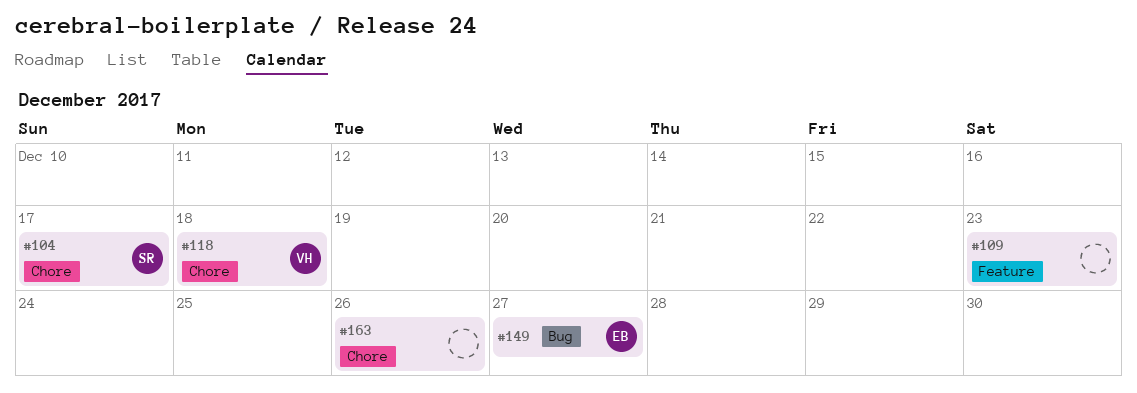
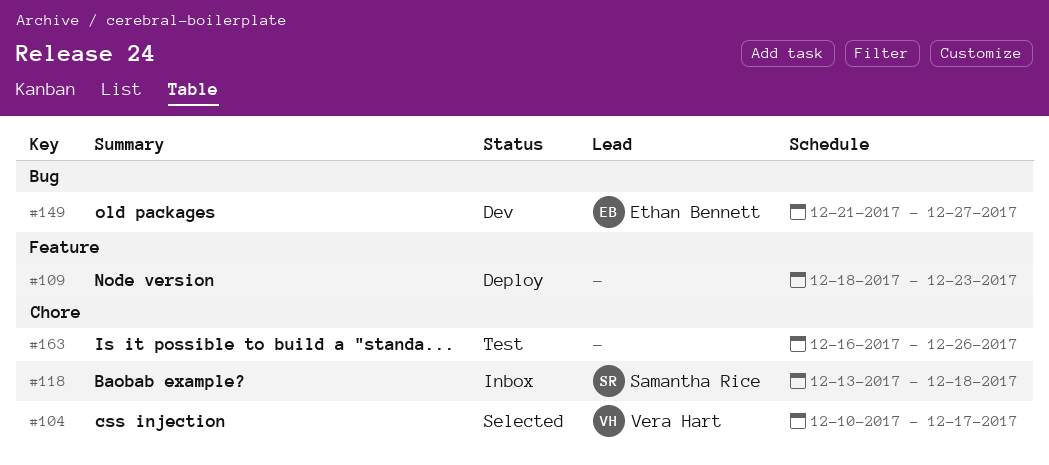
#104, owner: Samantha Rice -> Vera Hart
#118, owner: Vera Hart -> Samantha Rice

